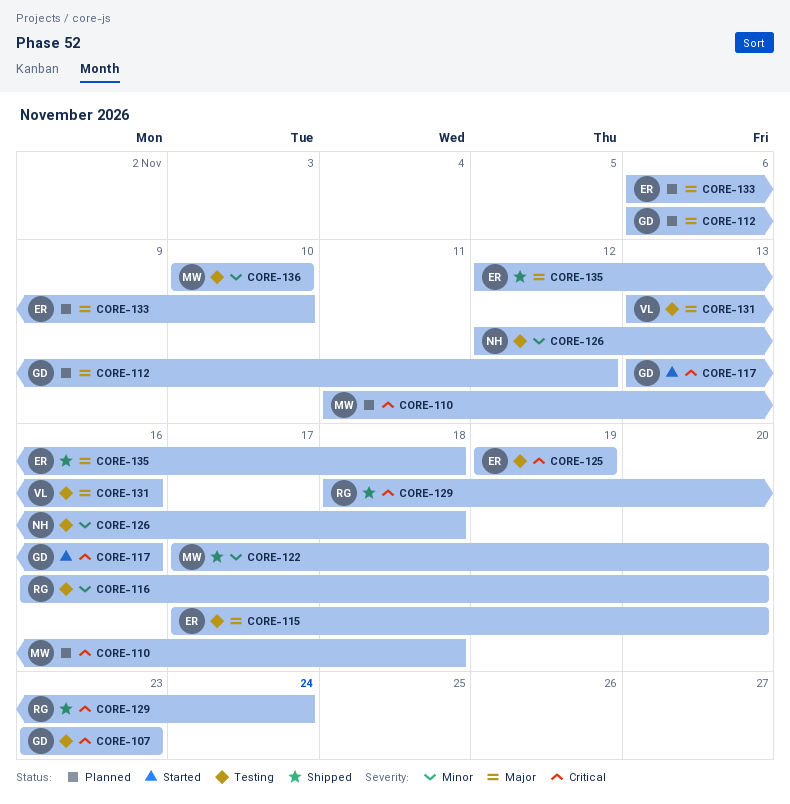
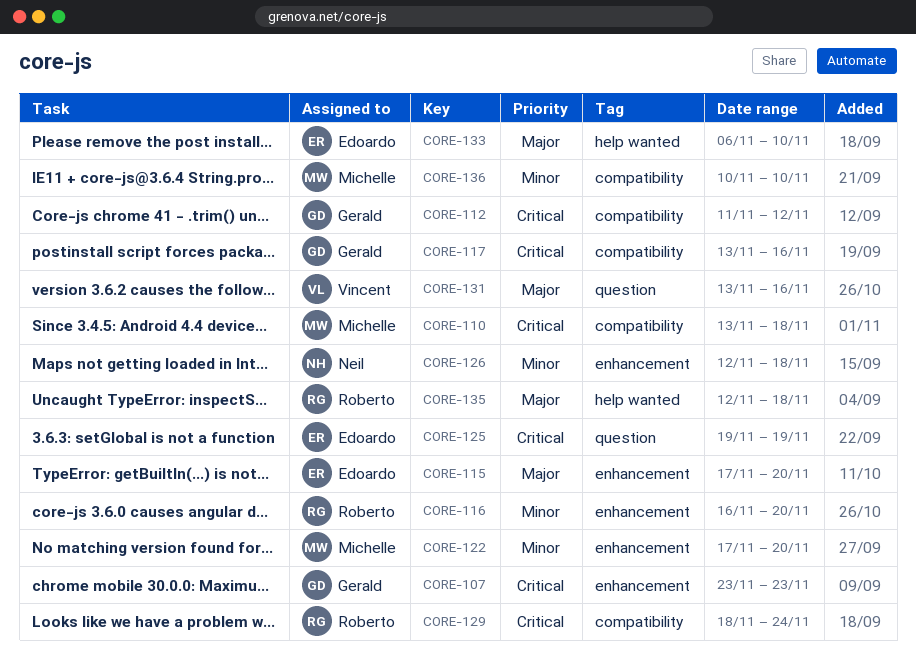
CORE-110, start: Nov 11 -> Nov 13
CORE-112, priority: Major -> Critical
CORE-112, start: Nov 6 -> Nov 11
CORE-135, owner: Edoardo -> Roberto

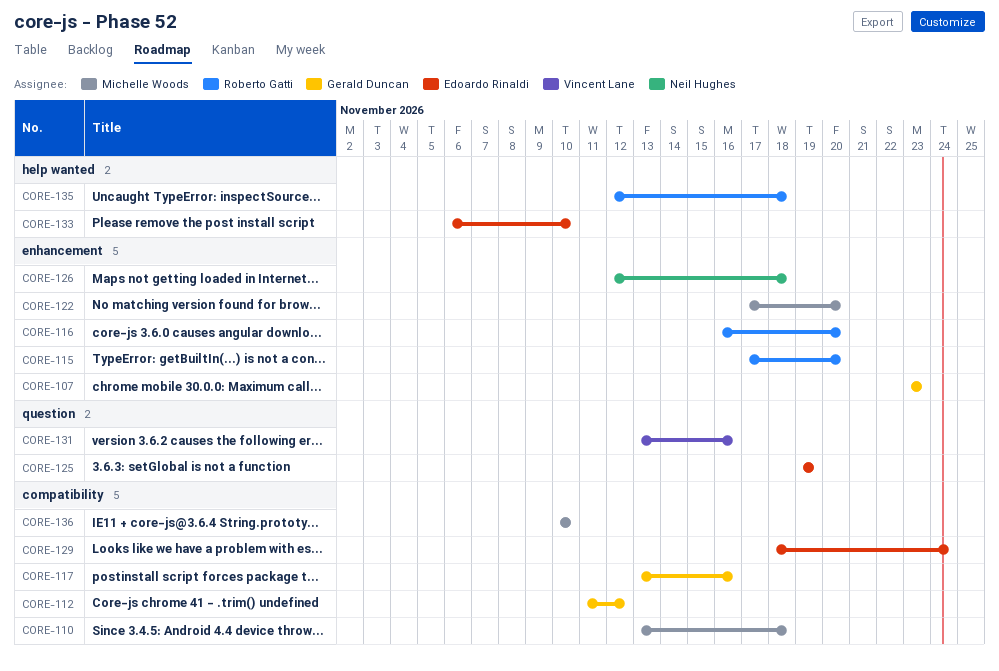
CORE-115, owner: Edoardo Rinaldi -> Roberto Gatti
CORE-129, owner: Roberto Gatti -> Edoardo Rinaldi

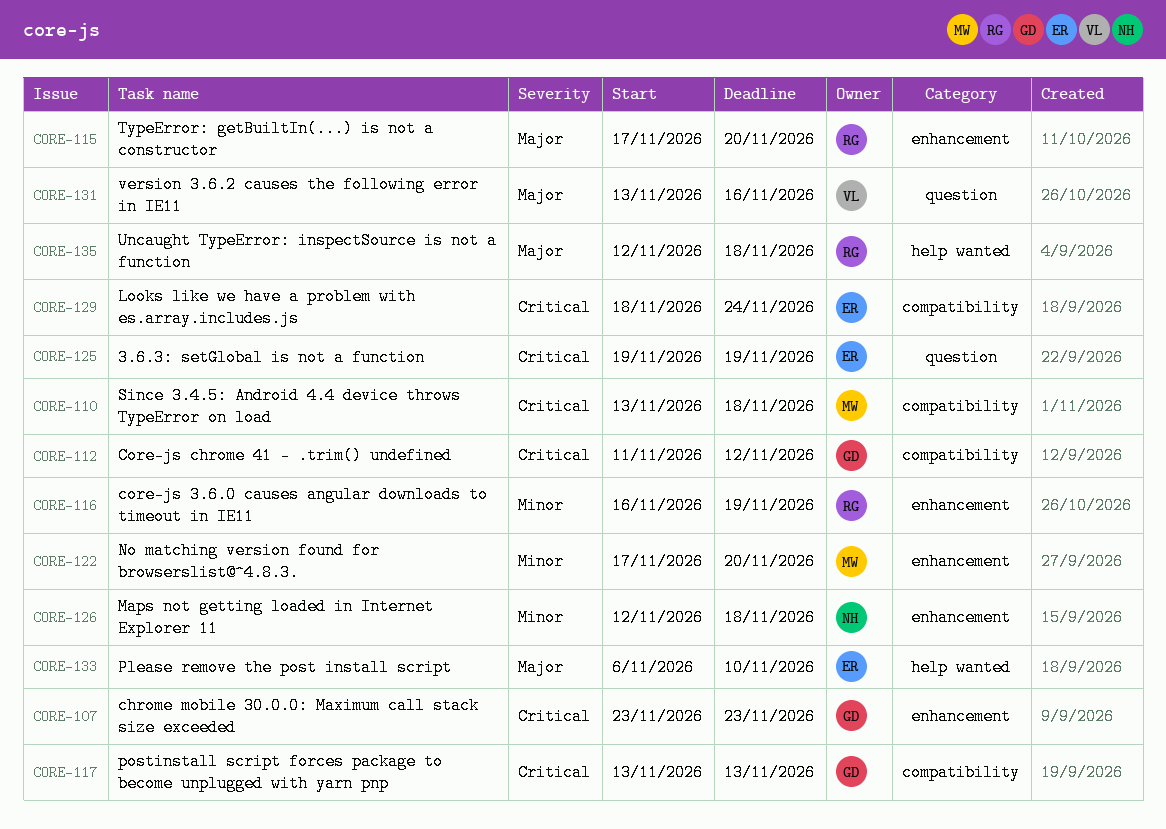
CORE-116, due: Nov 20 -> Nov 19
CORE-117, due: Nov 16 -> Nov 13
CORE-136: present -> none

